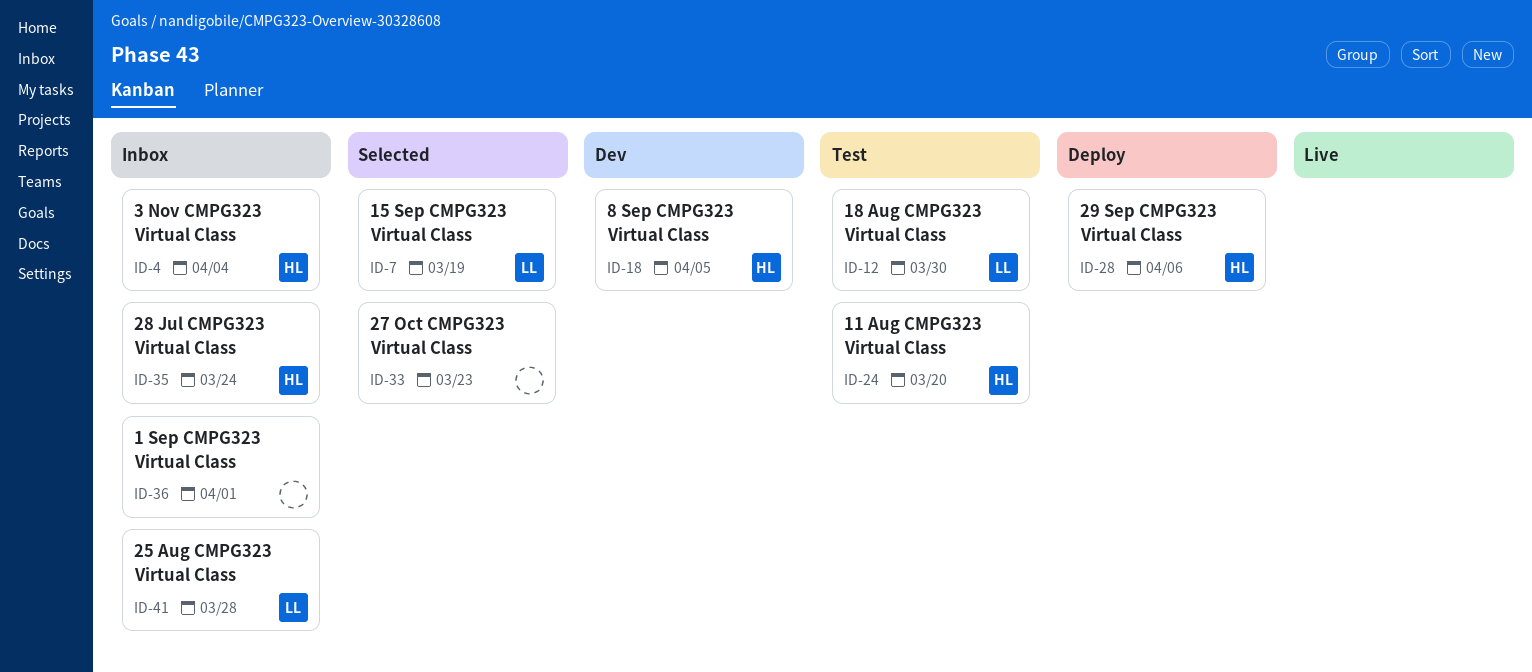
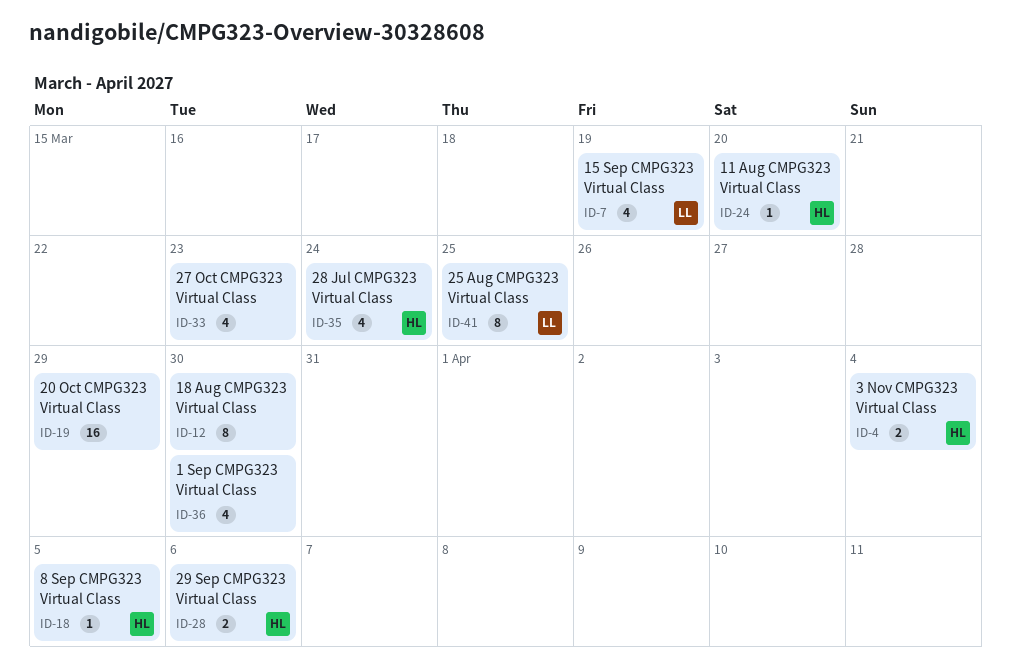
ID-12, owner: LL -> none
ID-19: none -> present
ID-36, due: Apr 1 -> Mar 30
ID-41, due: Mar 28 -> Mar 25

